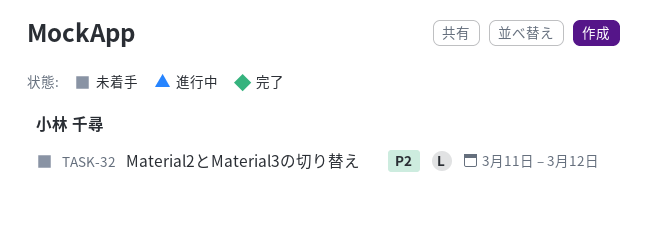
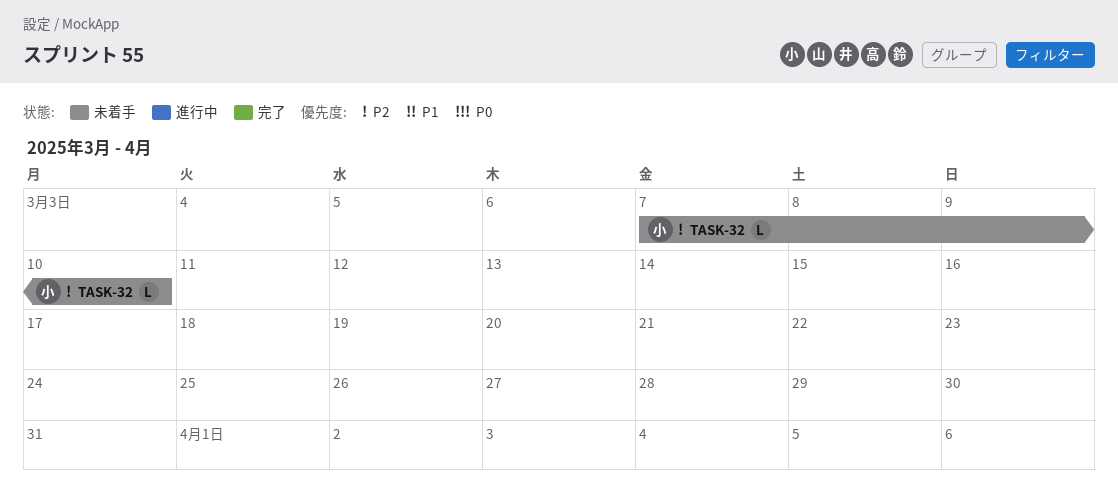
TASK-32, start: Mar 11 -> Mar 7
TASK-32, due: Mar 12 -> Mar 10

